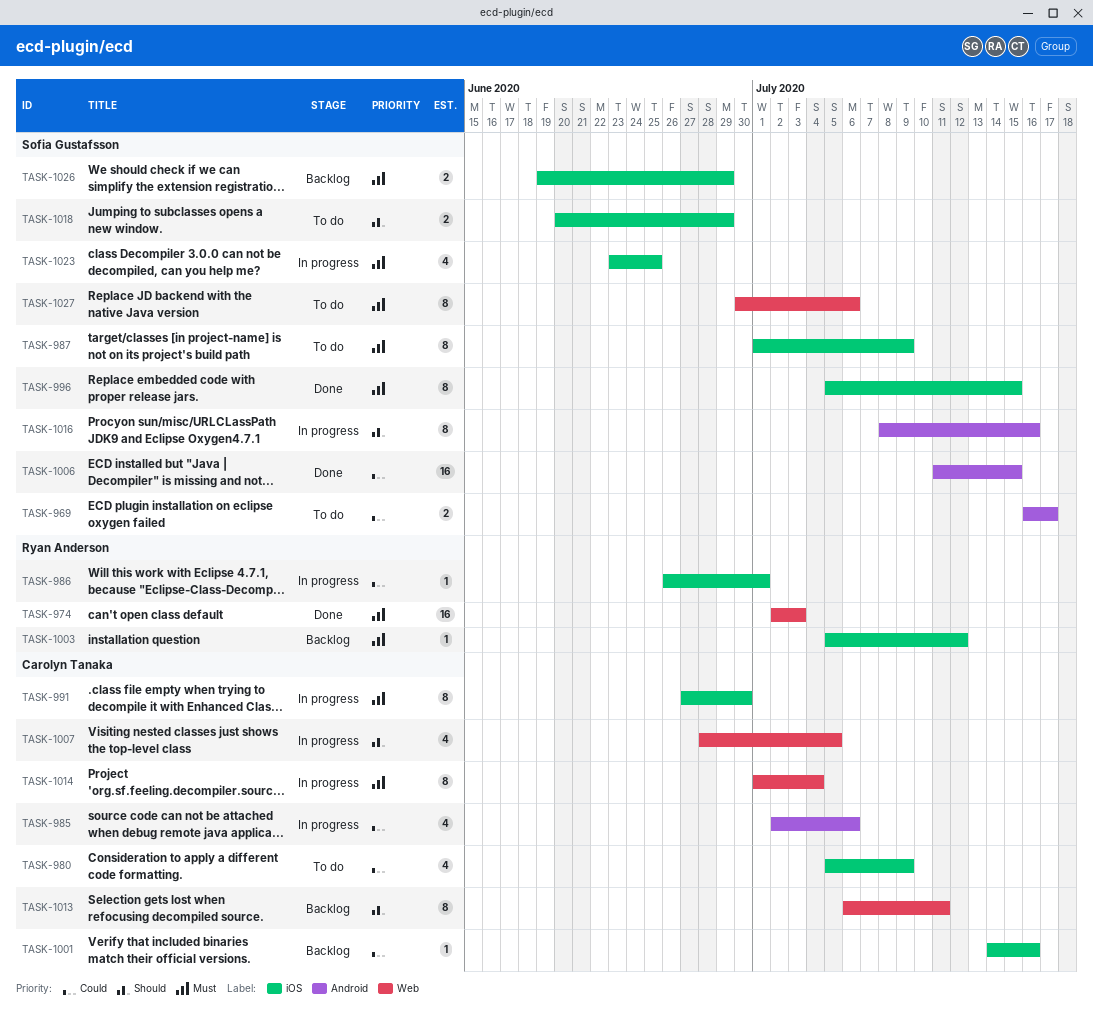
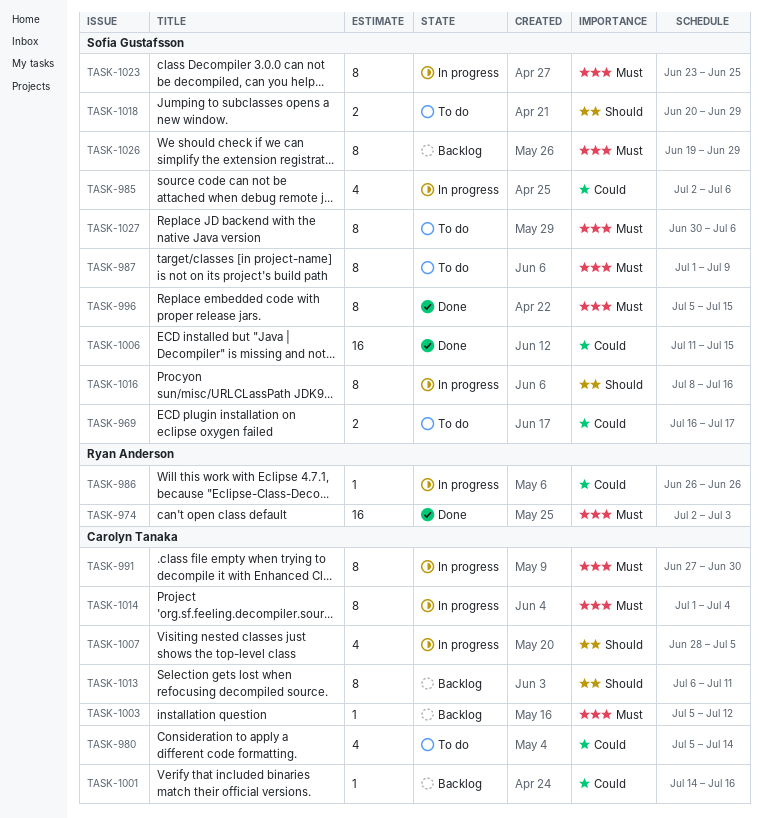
TASK-980, due: Jul 9 -> Jul 14
TASK-985, owner: Carolyn Tanaka -> Sofia Gustafsson
TASK-986, due: Jul 1 -> Jun 26
TASK-1003, owner: Ryan Anderson -> Carolyn Tanaka
TASK-1023, estimate: 4 -> 8
TASK-1026, estimate: 2 -> 8

